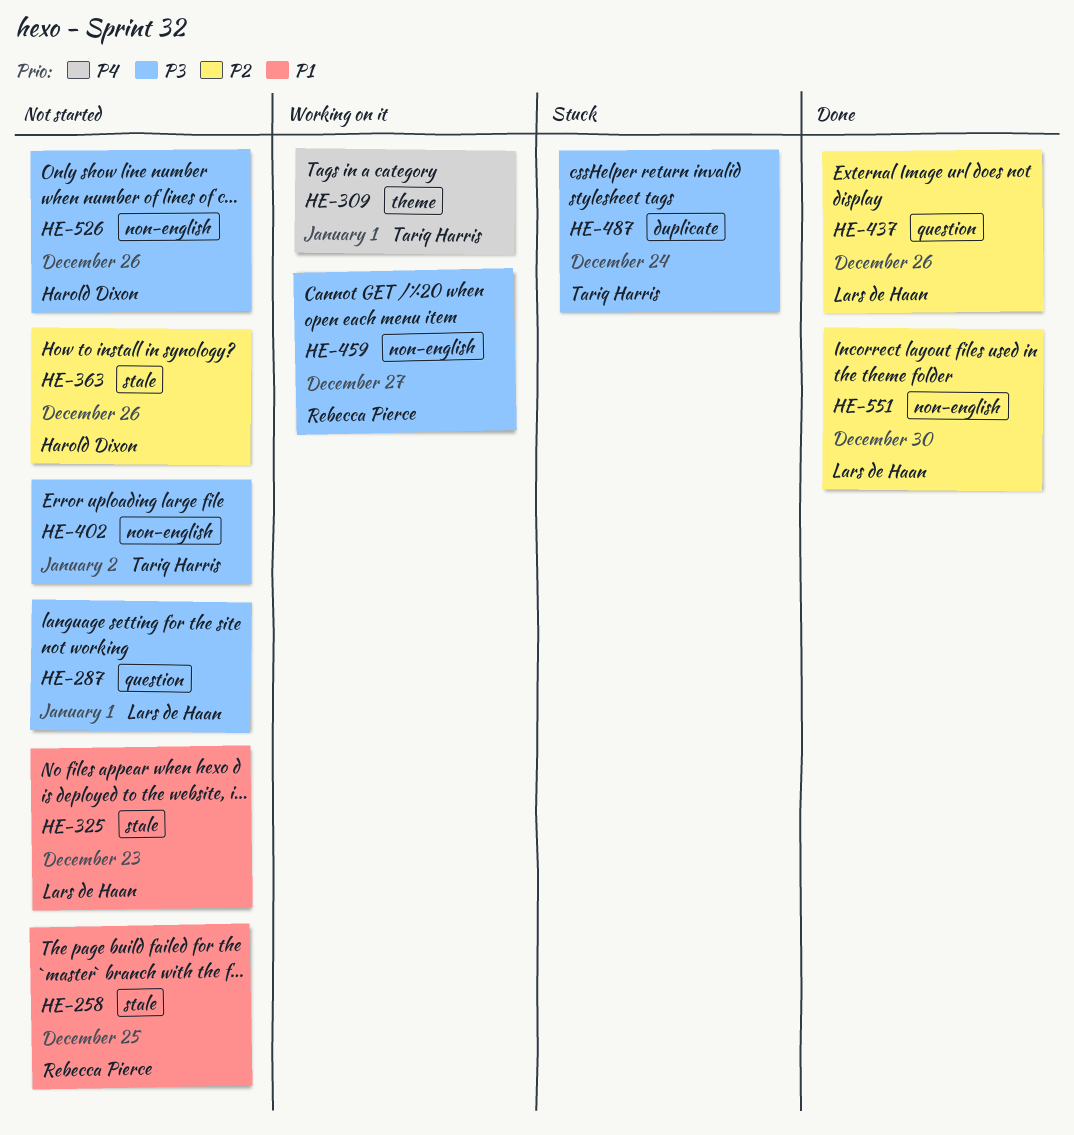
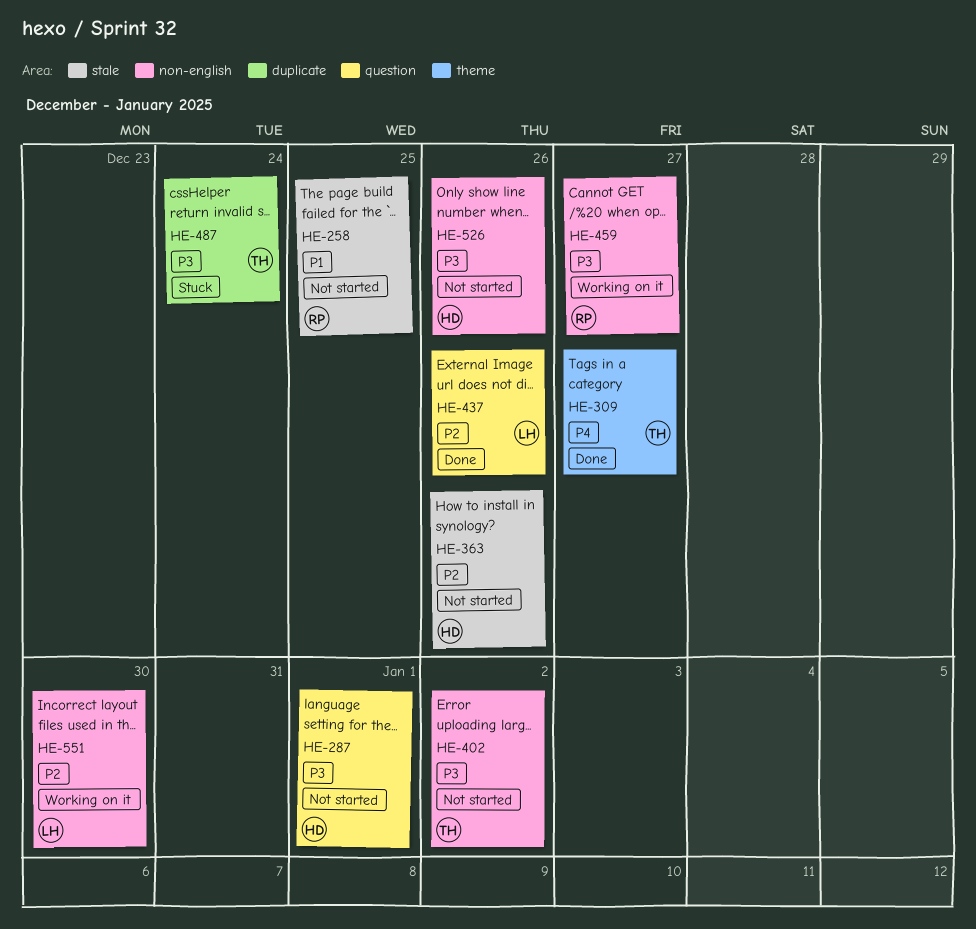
HE-287, owner: Lars de Haan -> Harold Dixon
HE-309, status: Working on it -> Done
HE-309, due: Jan 1 -> Dec 27
HE-325: present -> none
HE-551, status: Done -> Working on it

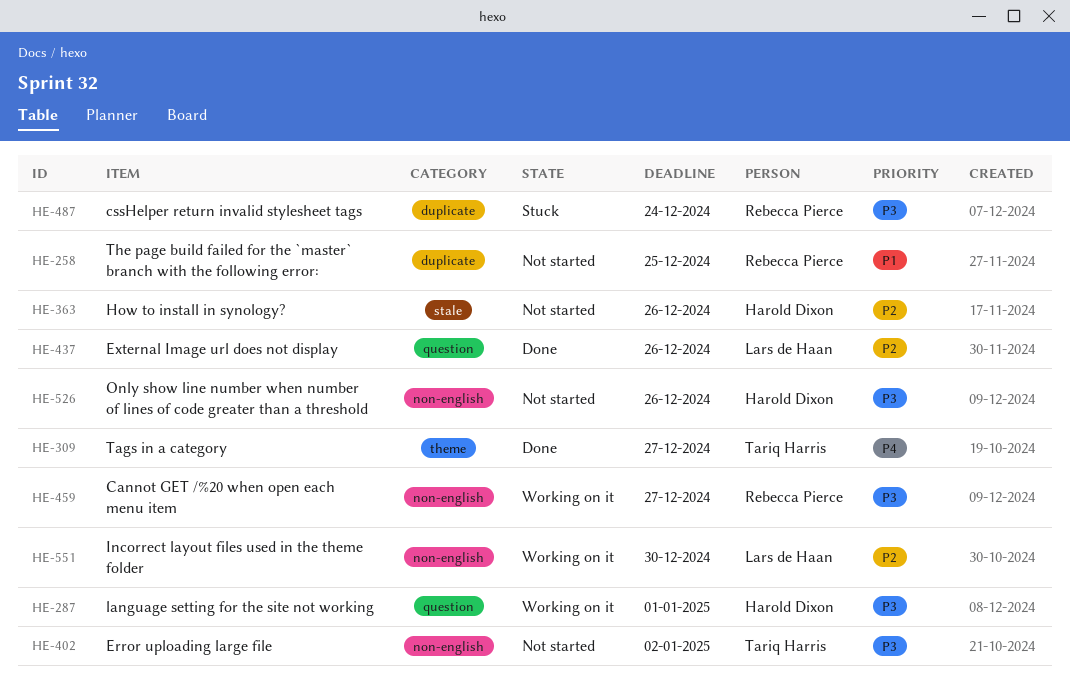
HE-258, label: stale -> duplicate
HE-287, status: Not started -> Working on it
HE-487, owner: Tariq Harris -> Rebecca Pierce

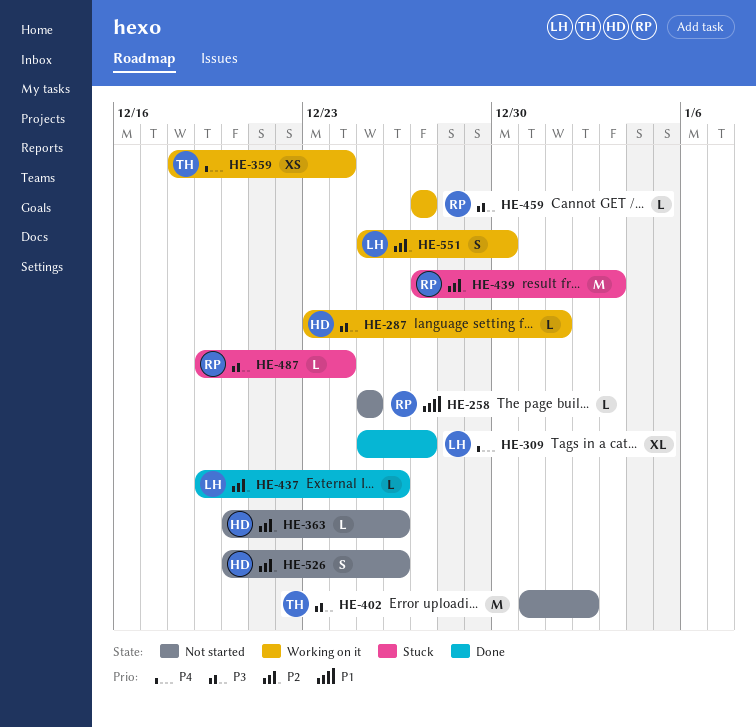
HE-309, owner: Tariq Harris -> Lars de Haan
HE-359: none -> present
HE-439: none -> present
HE-526, priority: P3 -> P2

